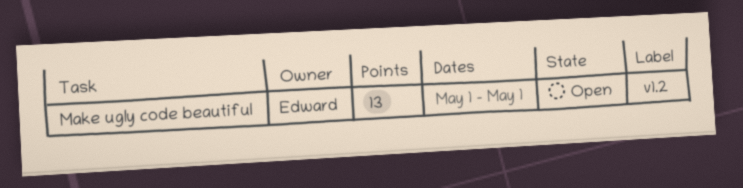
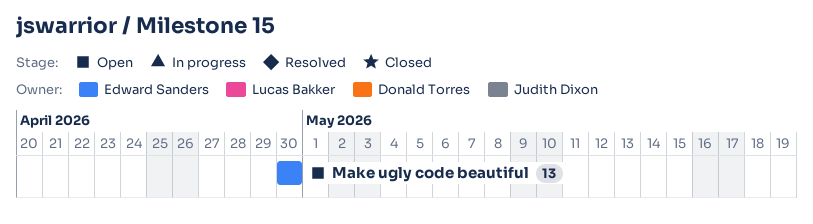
Make ugly code beautiful, start: May 1 -> Apr 30
Make ugly code beautiful, due: May 1 -> Apr 30

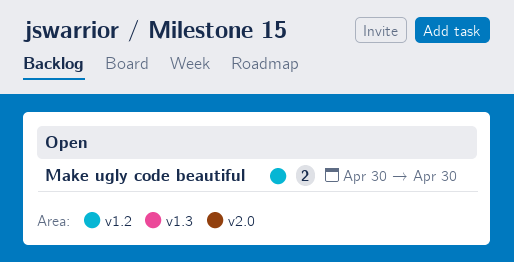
Make ugly code beautiful, estimate: 13 -> 2

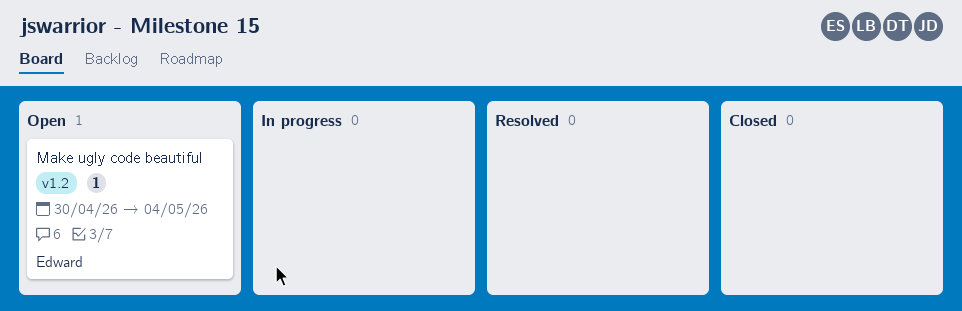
Make ugly code beautiful, estimate: 2 -> 1
Make ugly code beautiful, due: Apr 30 -> May 4

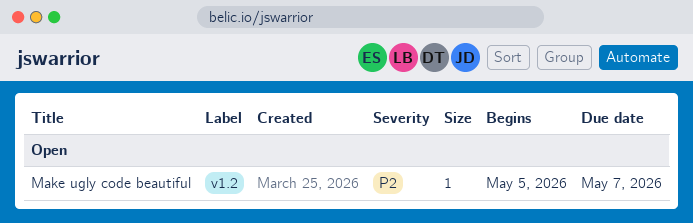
Make ugly code beautiful, start: Apr 30 -> May 5
Make ugly code beautiful, due: May 4 -> May 7

